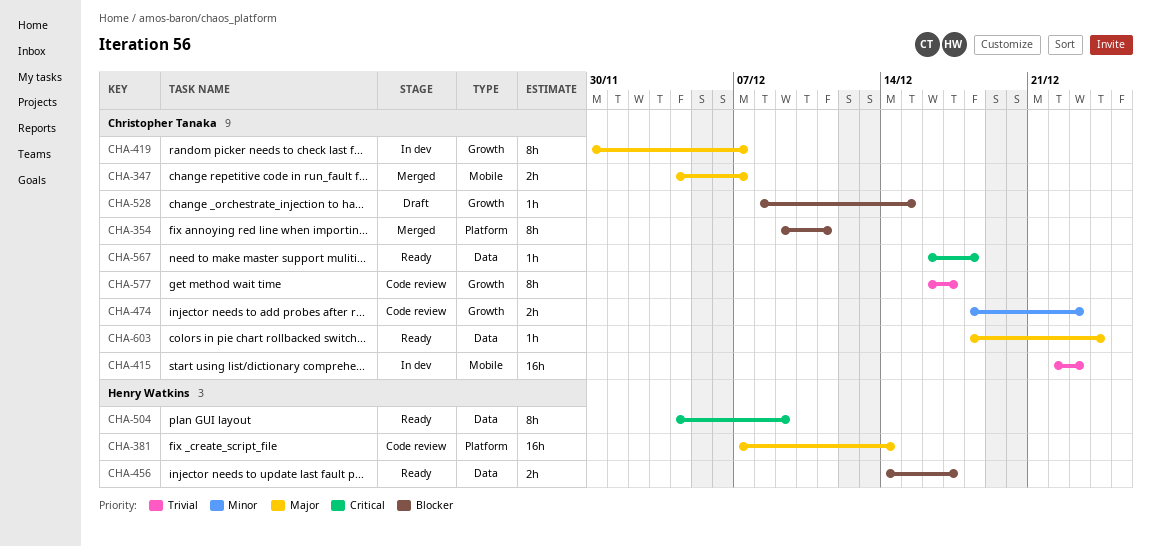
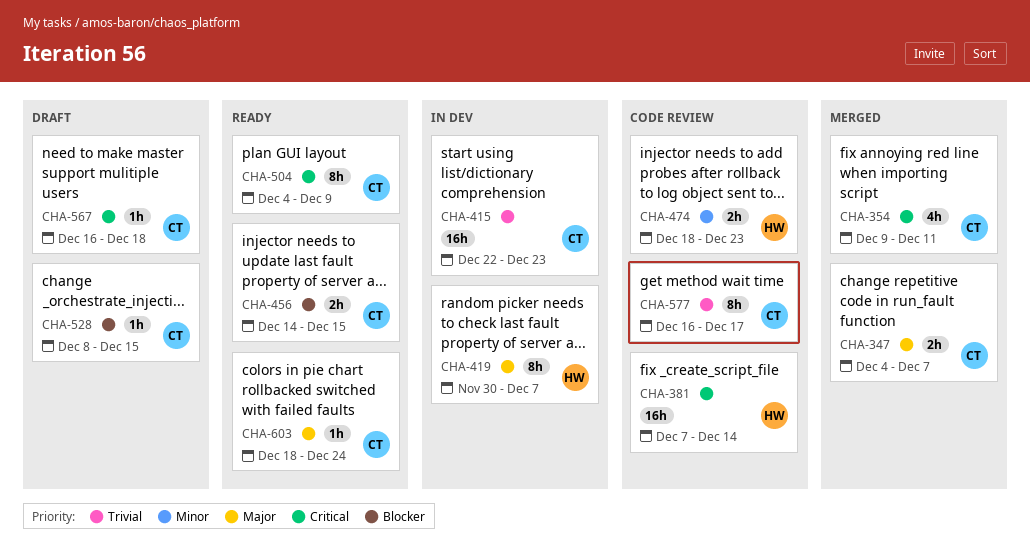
CHA-354, priority: Blocker -> Critical
CHA-354, estimate: 8h -> 4h
CHA-381, priority: Major -> Critical
CHA-419, owner: Christopher Tanaka -> Henry Watkins
CHA-456, owner: Henry Watkins -> Christopher Tanaka
CHA-456, due: Dec 17 -> Dec 15
CHA-474, owner: Christopher Tanaka -> Henry Watkins
CHA-504, owner: Henry Watkins -> Christopher Tanaka
CHA-567, status: Ready -> Draft

